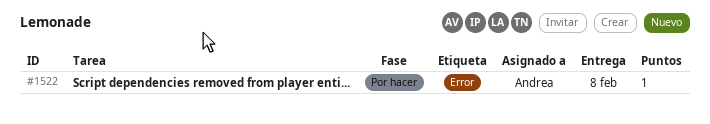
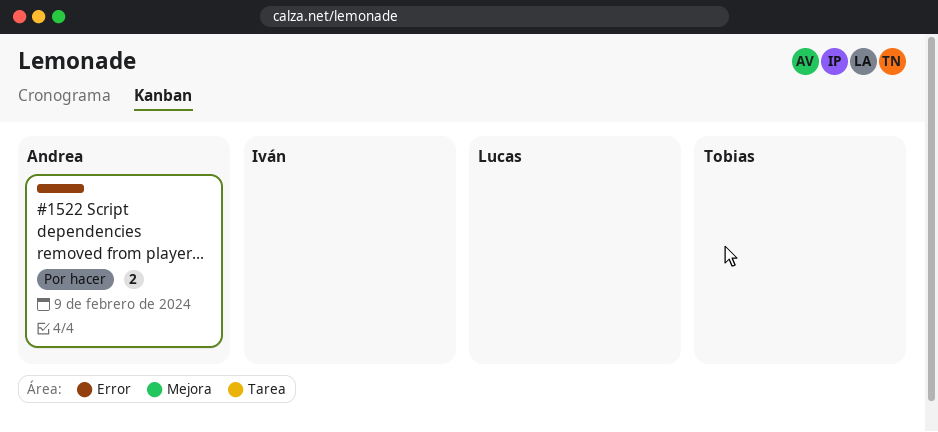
#1522, estimate: 1 -> 2
#1522, due: Feb 8 -> Feb 9

